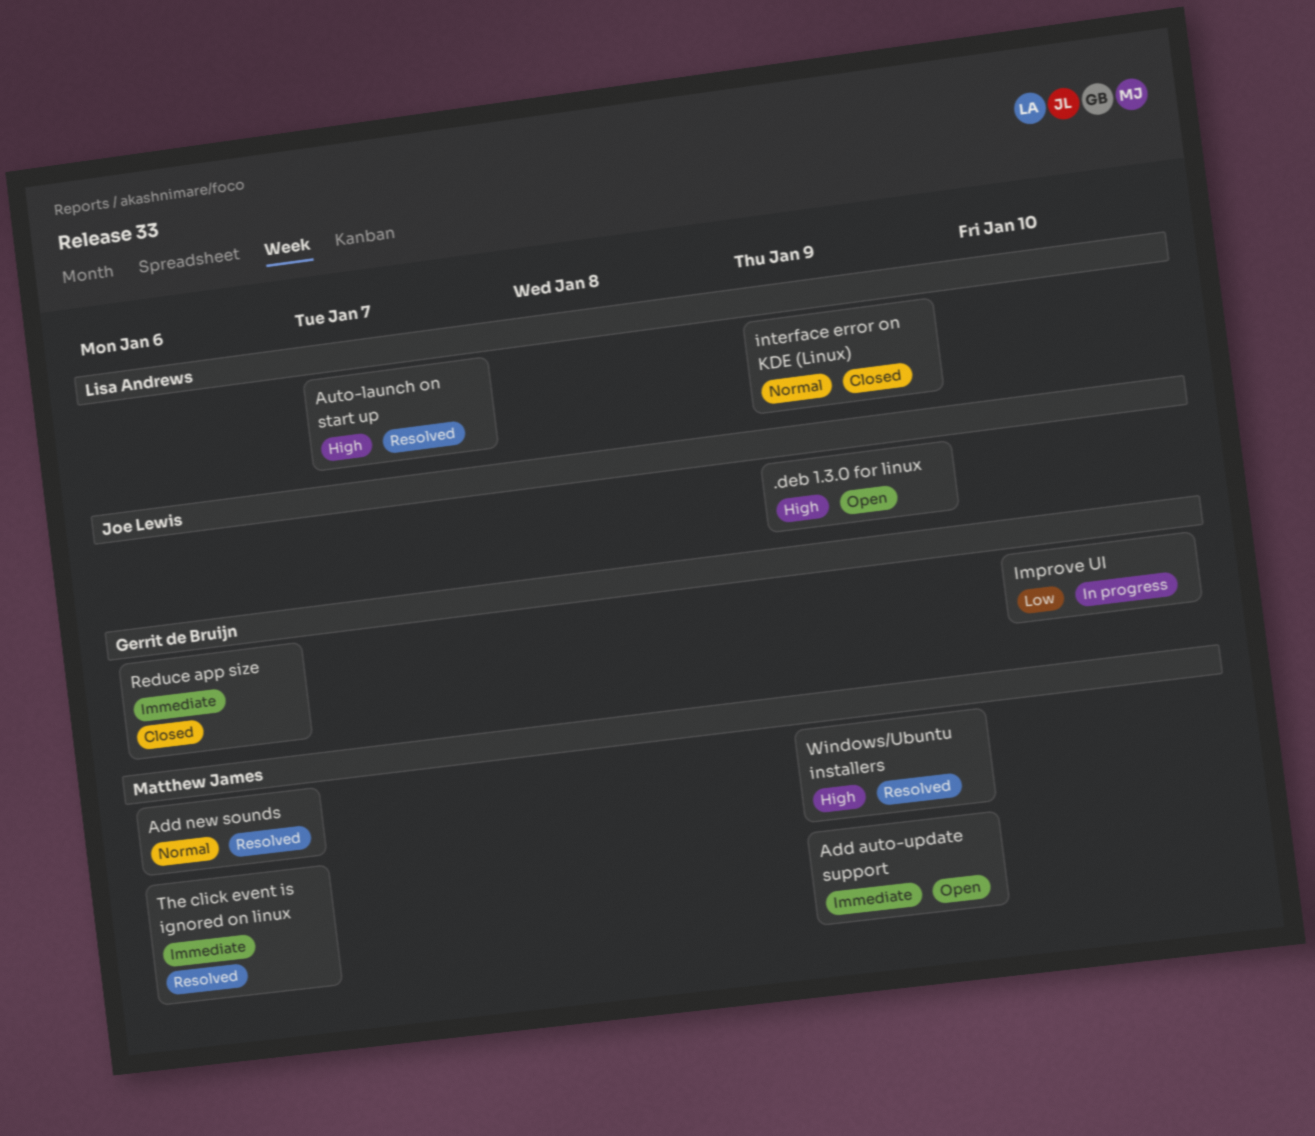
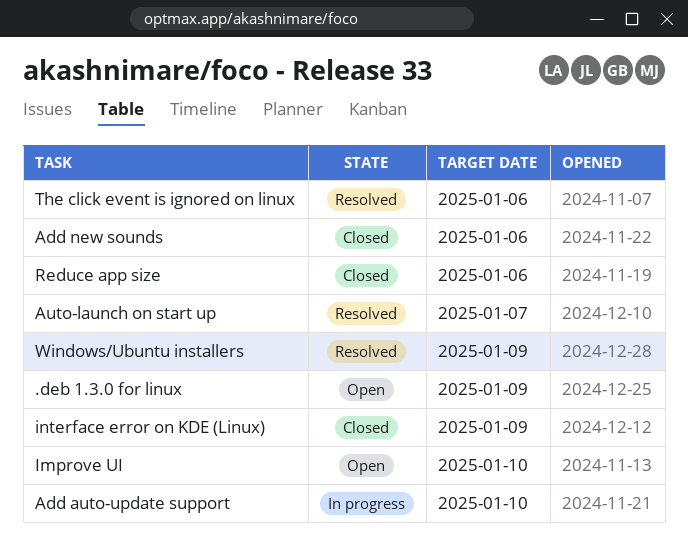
Add auto-update support, status: Open -> In progress
Add auto-update support, due: Jan 9 -> Jan 10
Add new sounds, status: Resolved -> Closed
Improve UI, status: In progress -> Open

